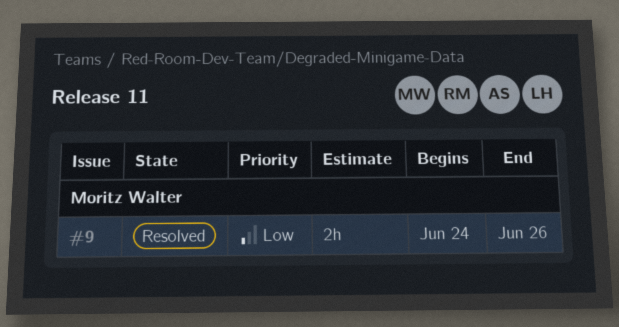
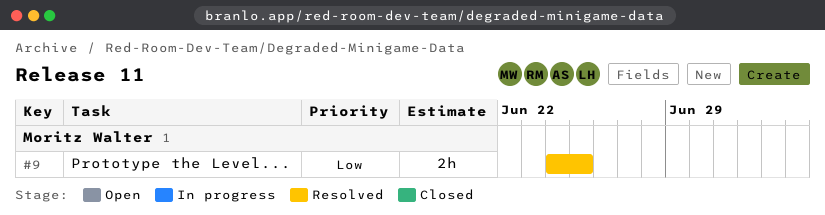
#9, due: Jun 26 -> Jun 25

